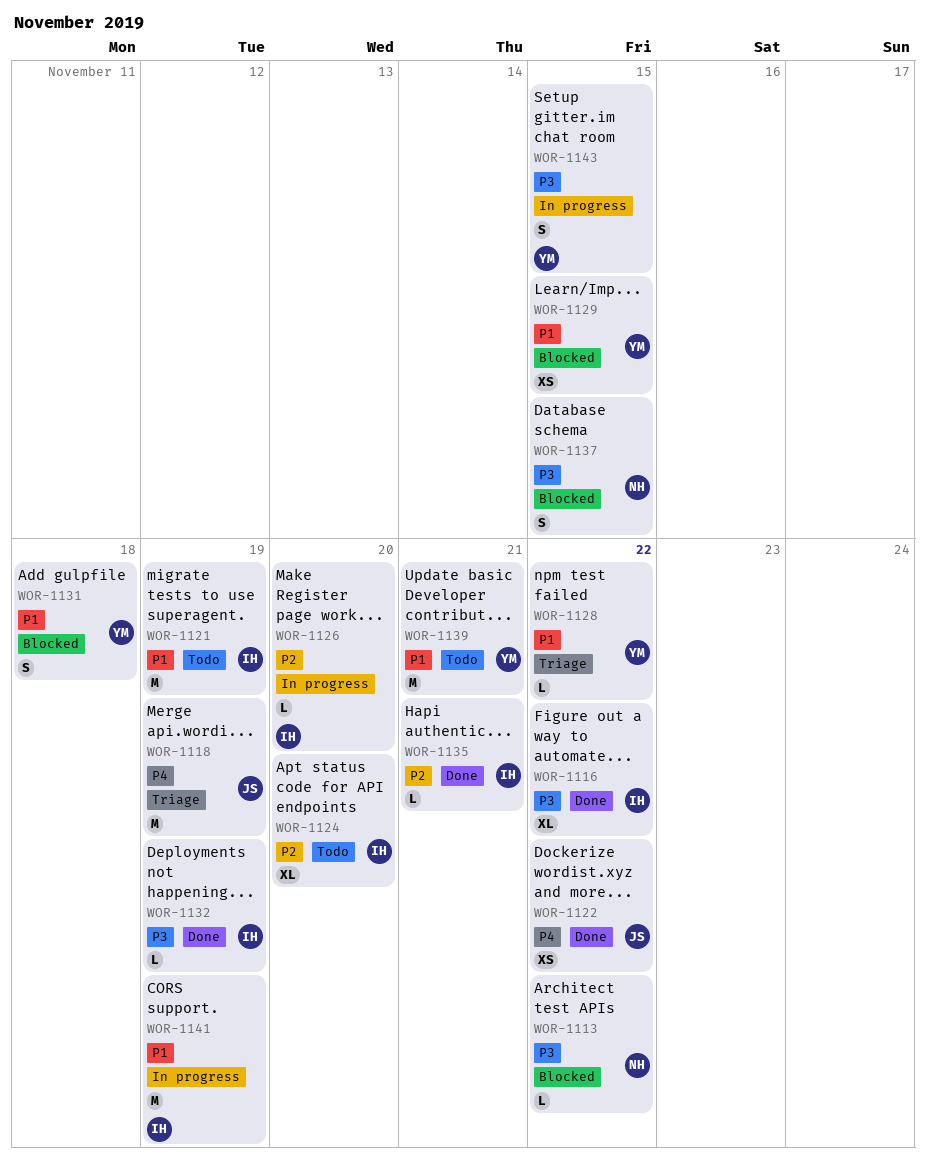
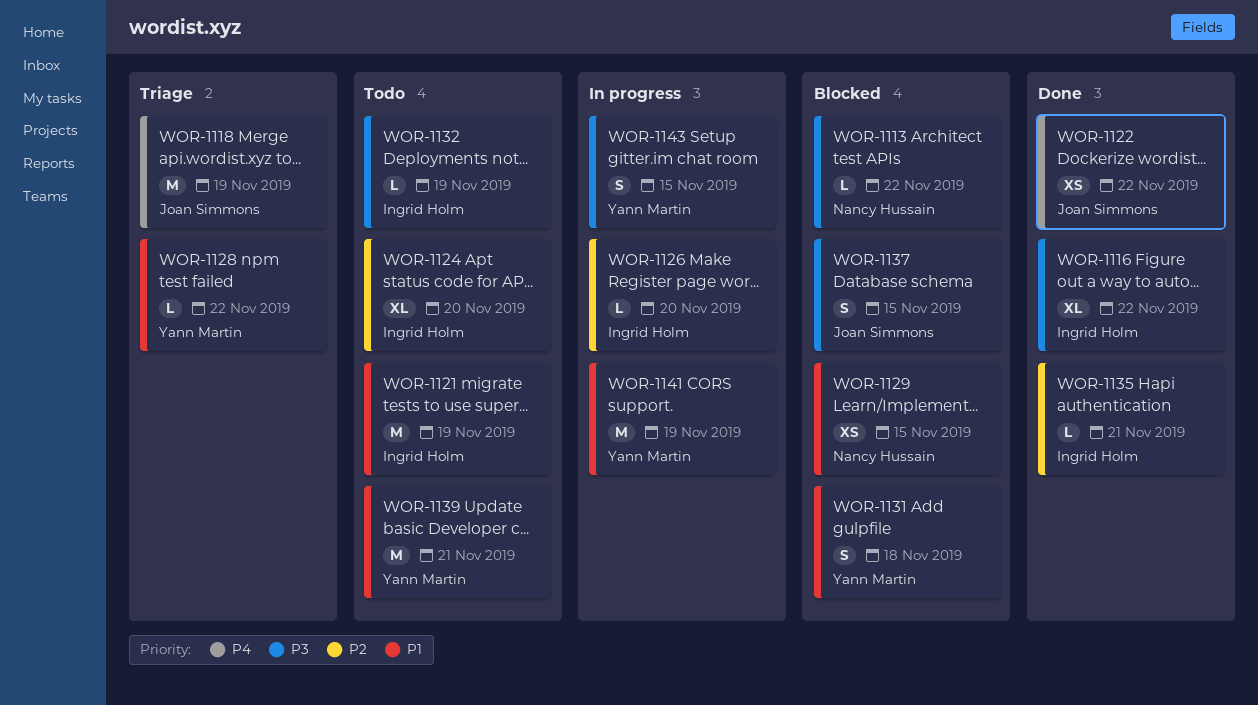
WOR-1129, owner: Yann Martin -> Nancy Hussain
WOR-1132, status: Done -> Todo
WOR-1137, owner: Nancy Hussain -> Joan Simmons
WOR-1141, owner: Ingrid Holm -> Yann Martin

